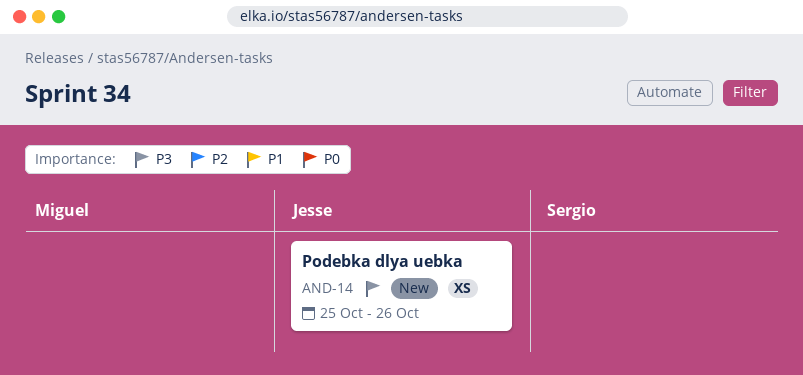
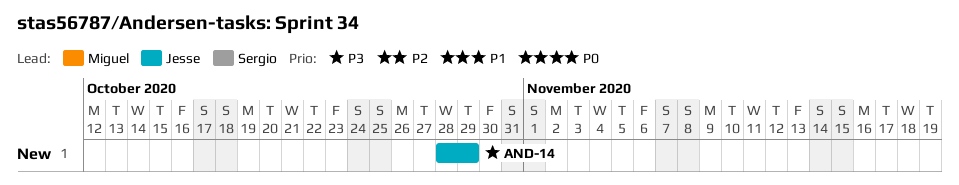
AND-14, start: Oct 25 -> Oct 28
AND-14, due: Oct 26 -> Oct 29

